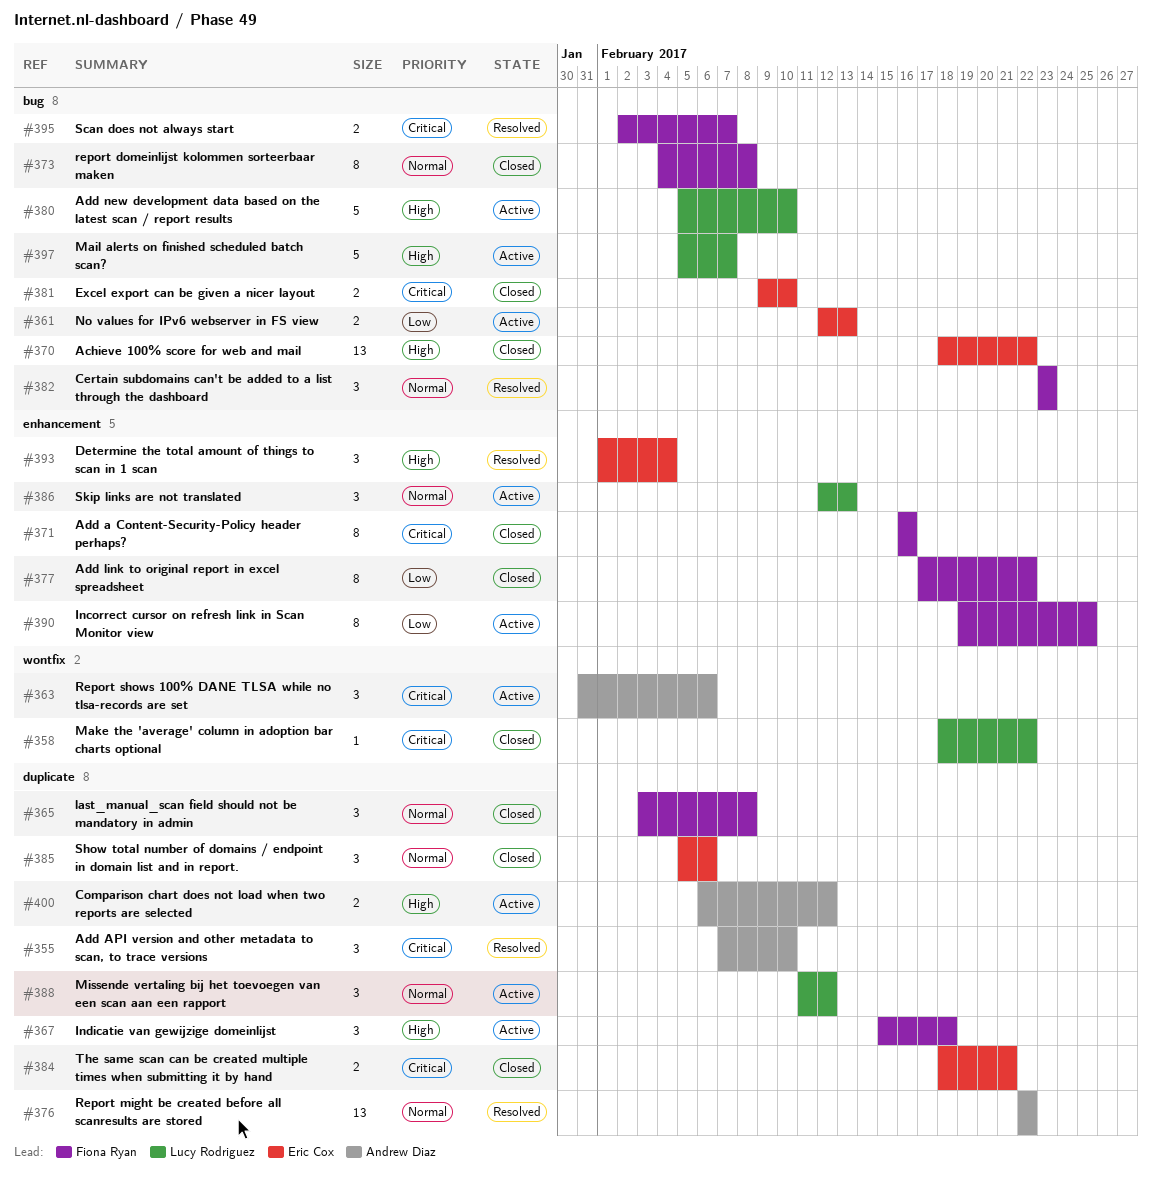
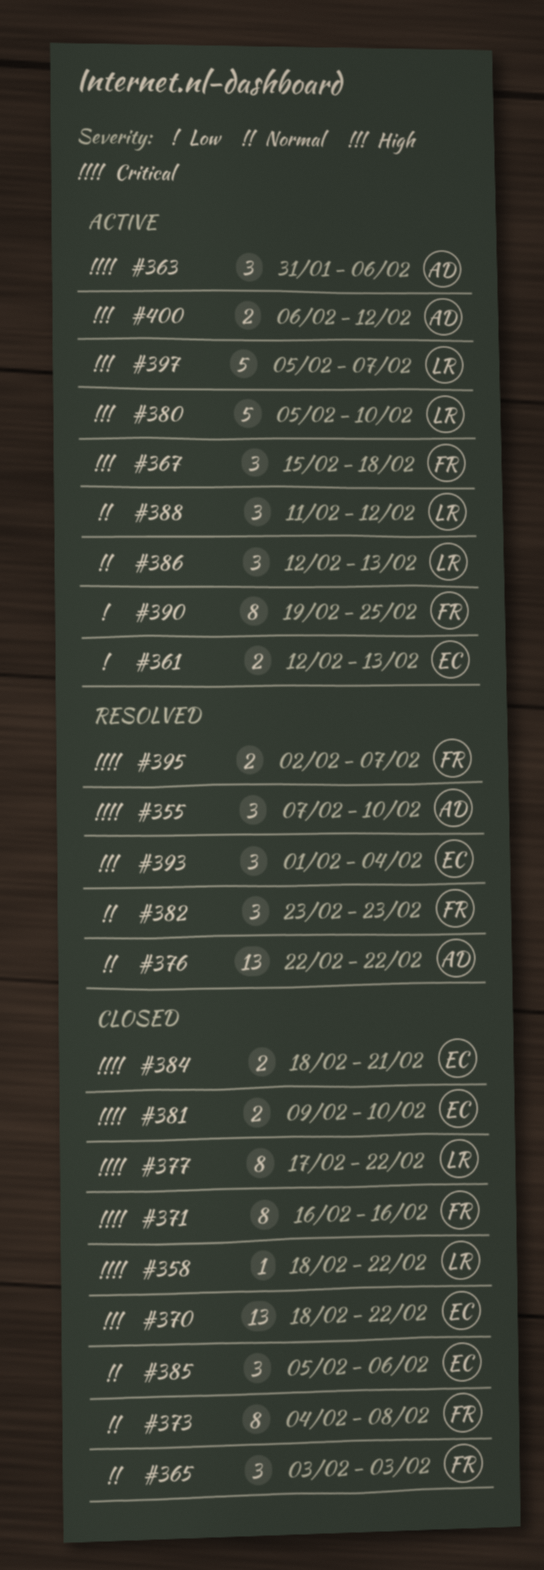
#365, due: Feb 8 -> Feb 3
#377, owner: Fiona Ryan -> Lucy Rodriguez
#377, priority: Low -> Critical

